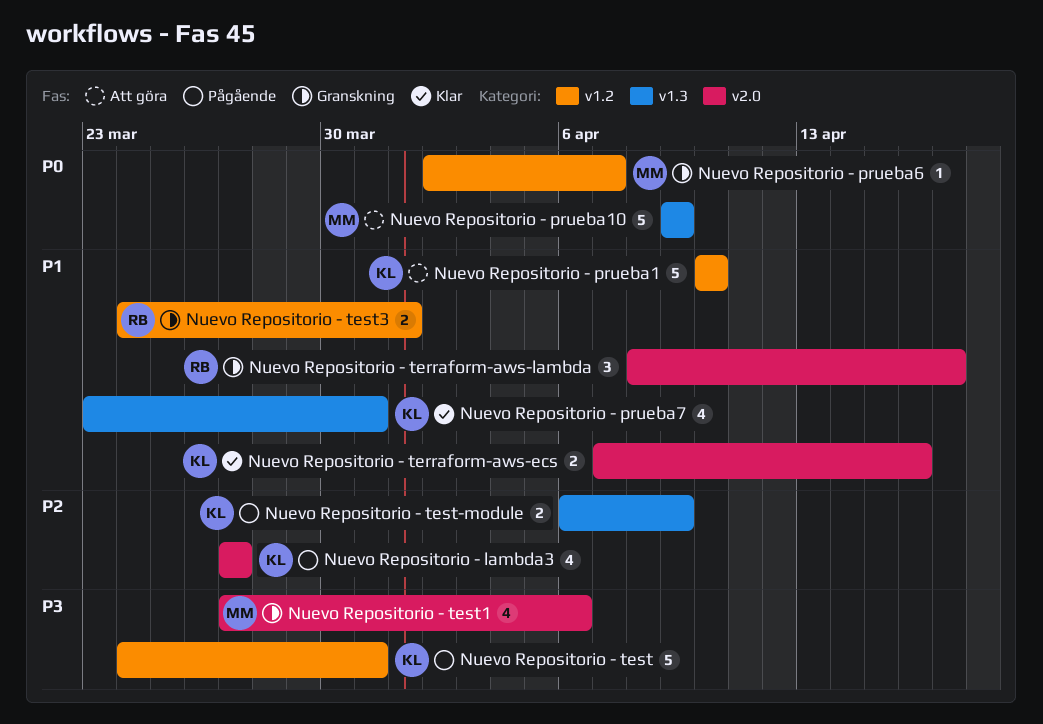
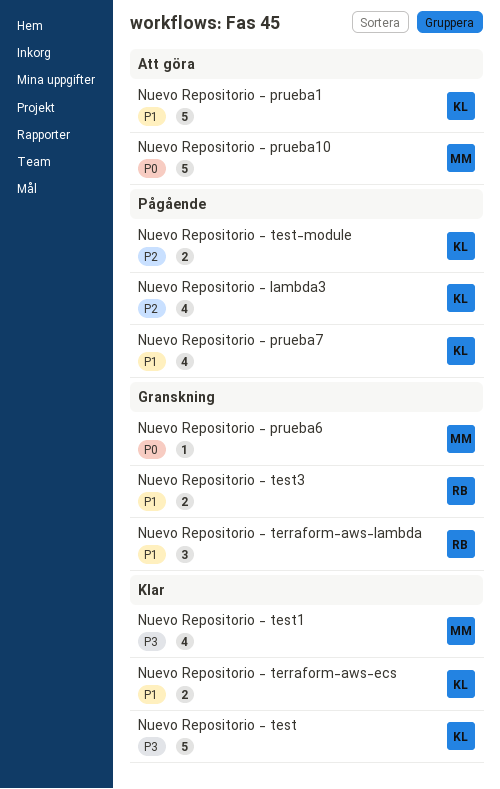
Nuevo Repositorio - prueba7, status: Klar -> Pågående
Nuevo Repositorio - test, status: Pågående -> Klar
Nuevo Repositorio - test1, status: Granskning -> Klar

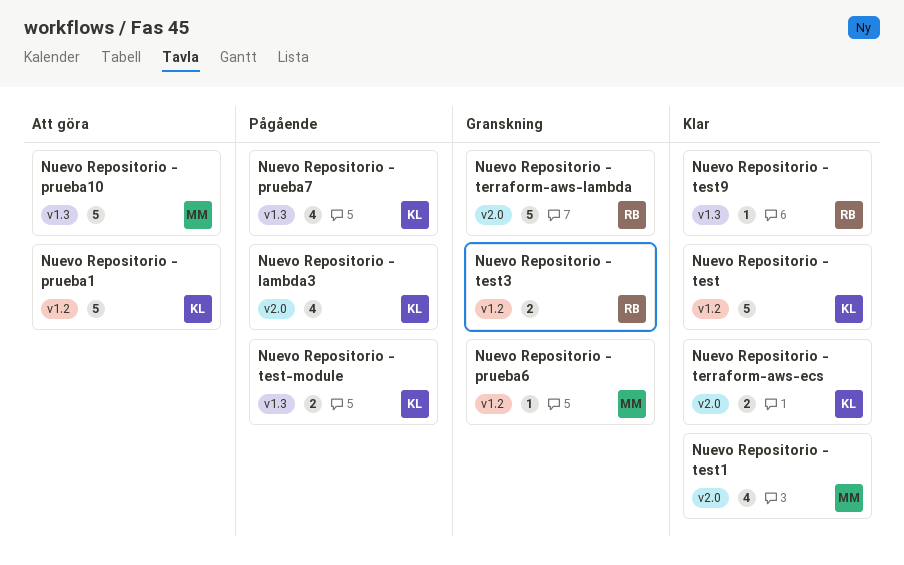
Nuevo Repositorio - terraform-aws-lambda, estimate: 3 -> 5
Nuevo Repositorio - test9: none -> present

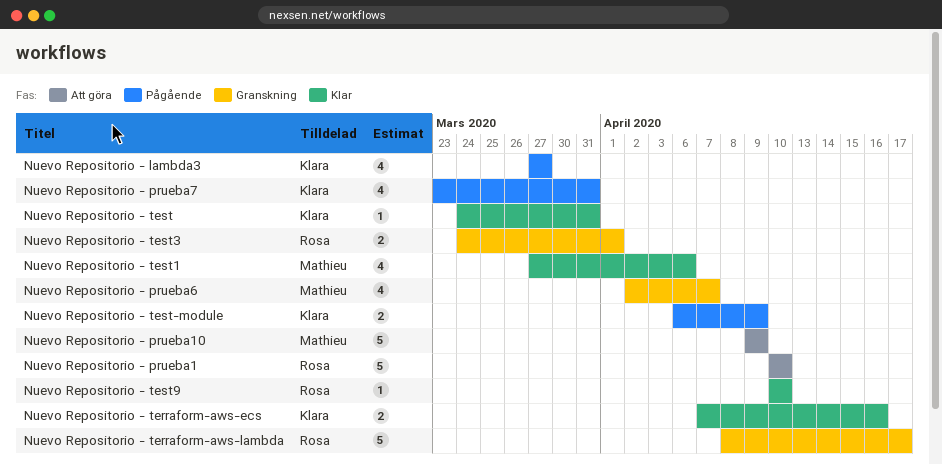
Nuevo Repositorio - prueba1, owner: Klara -> Rosa
Nuevo Repositorio - prueba6, estimate: 1 -> 4
Nuevo Repositorio - test, estimate: 5 -> 1

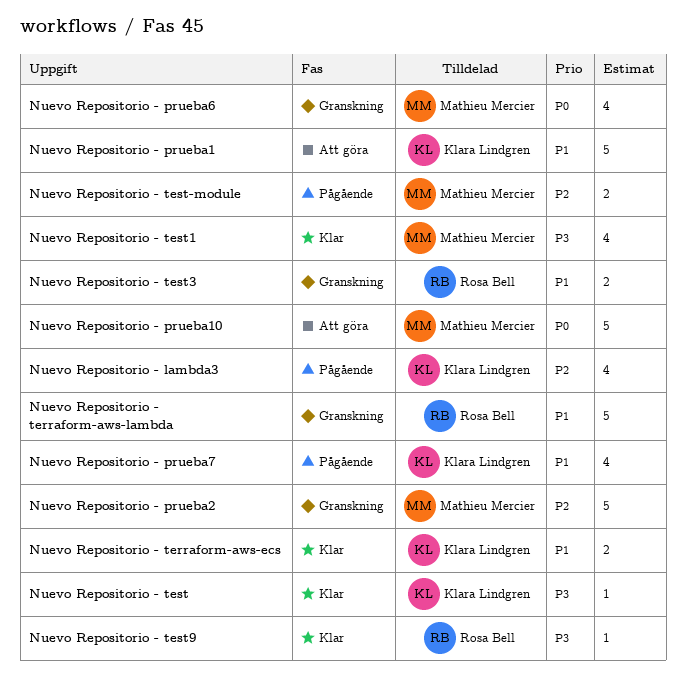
Nuevo Repositorio - prueba1, owner: Rosa Bell -> Klara Lindgren
Nuevo Repositorio - prueba2: none -> present
Nuevo Repositorio - test-module, owner: Klara Lindgren -> Mathieu Mercier

